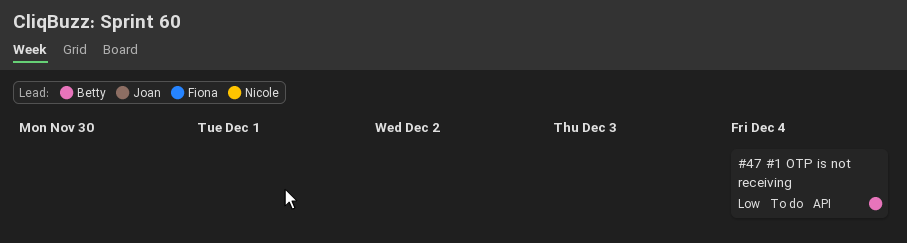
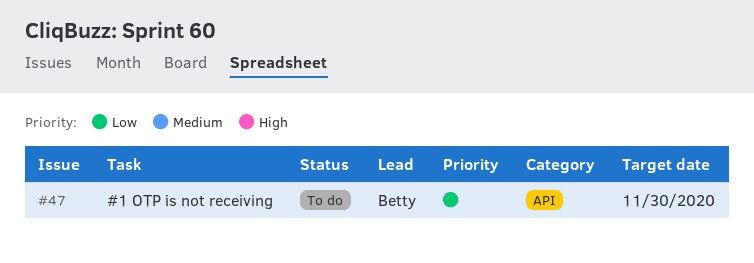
#47, due: Dec 4 -> Nov 30

